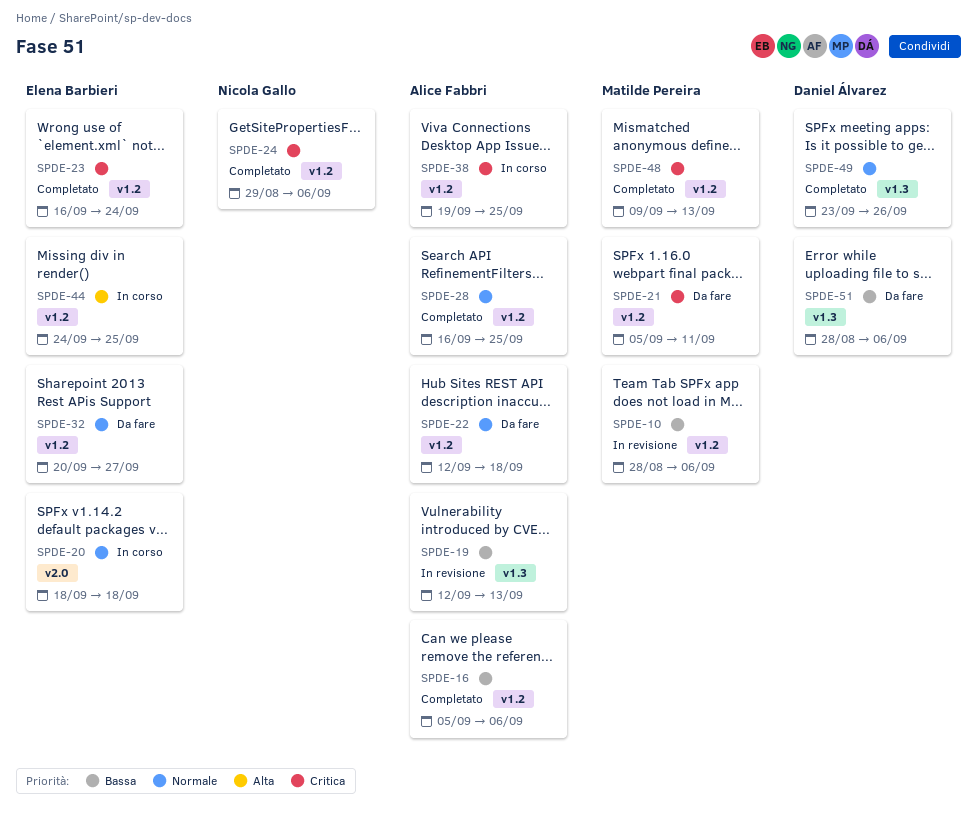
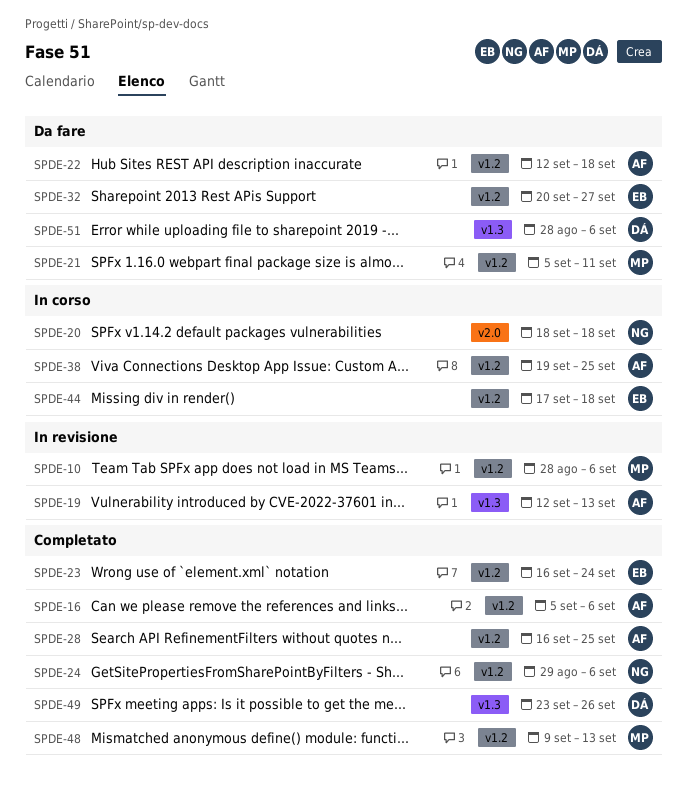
SPDE-20, owner: Elena Barbieri -> Nicola Gallo
SPDE-44, start: Sep 24 -> Sep 17
SPDE-44, due: Sep 25 -> Sep 18

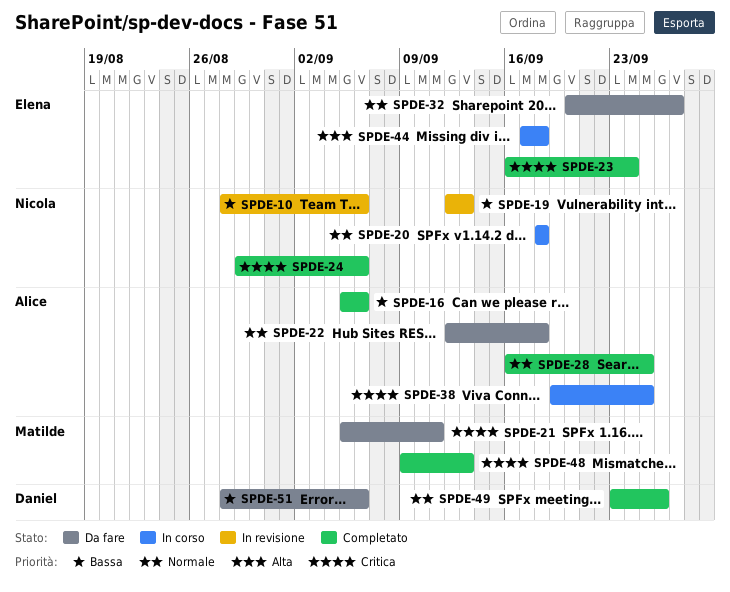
SPDE-10, owner: Matilde -> Nicola
SPDE-19, owner: Alice -> Nicola

